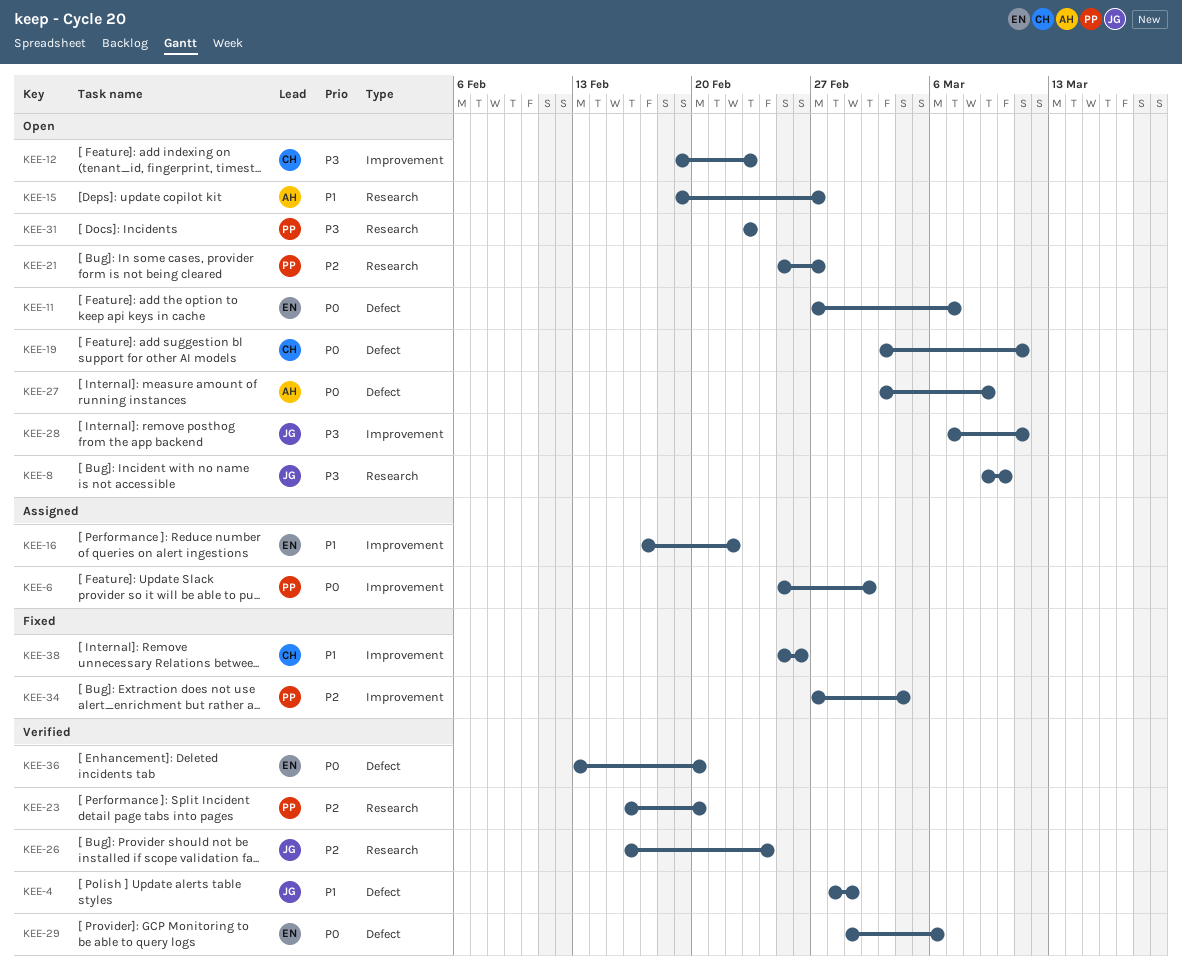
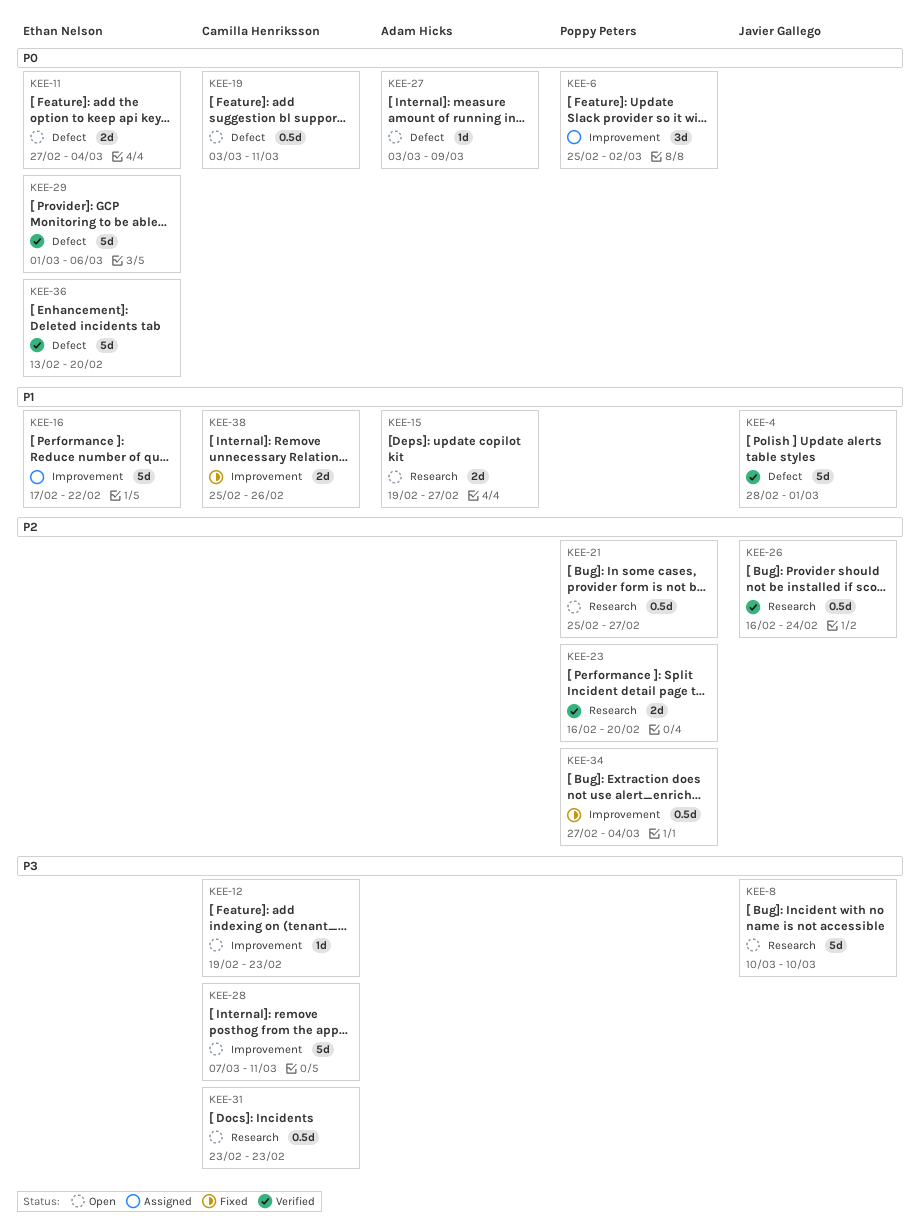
KEE-8, start: Mar 9 -> Mar 10
KEE-11, due: Mar 7 -> Mar 4
KEE-28, owner: Javier Gallego -> Camilla Henriksson
KEE-31, owner: Poppy Peters -> Camilla Henriksson

